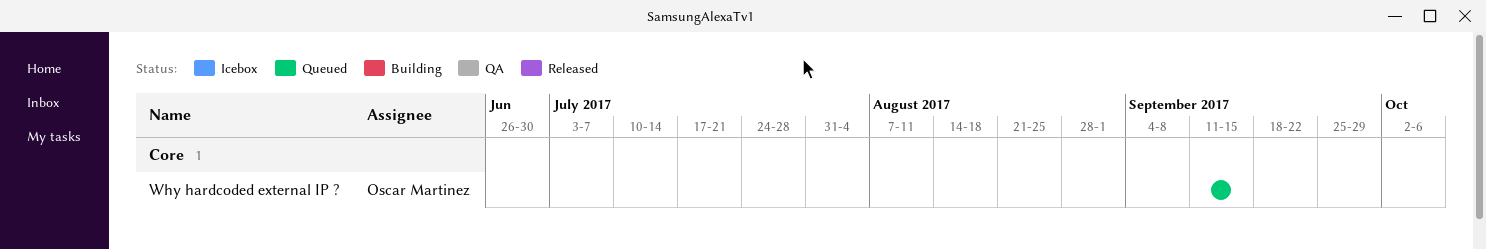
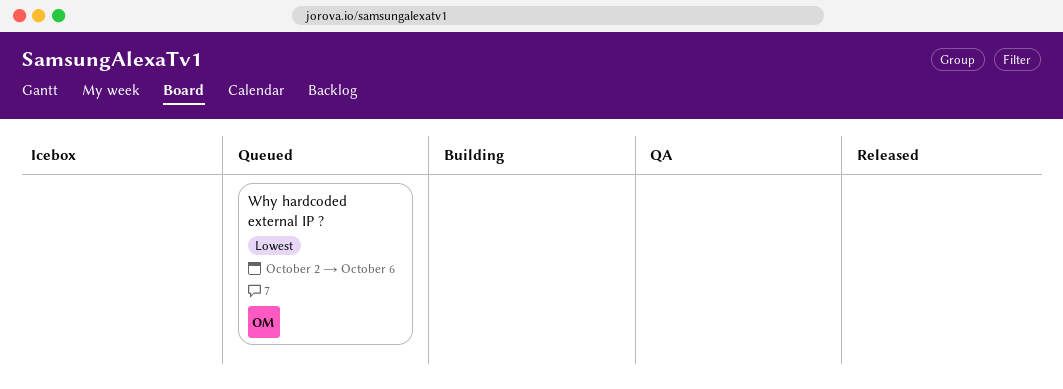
Why hardcoded external IP ?, start: Sep 11 -> Oct 2
Why hardcoded external IP ?, due: Sep 15 -> Oct 6

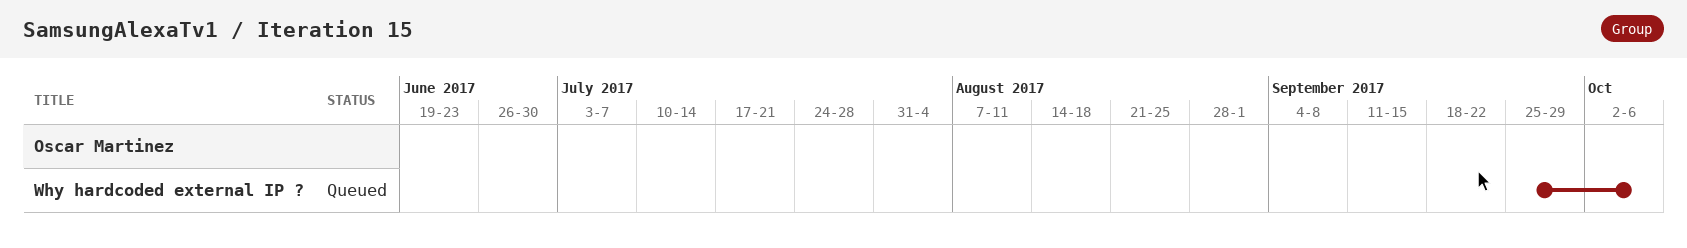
Why hardcoded external IP ?, start: Oct 2 -> Sep 25

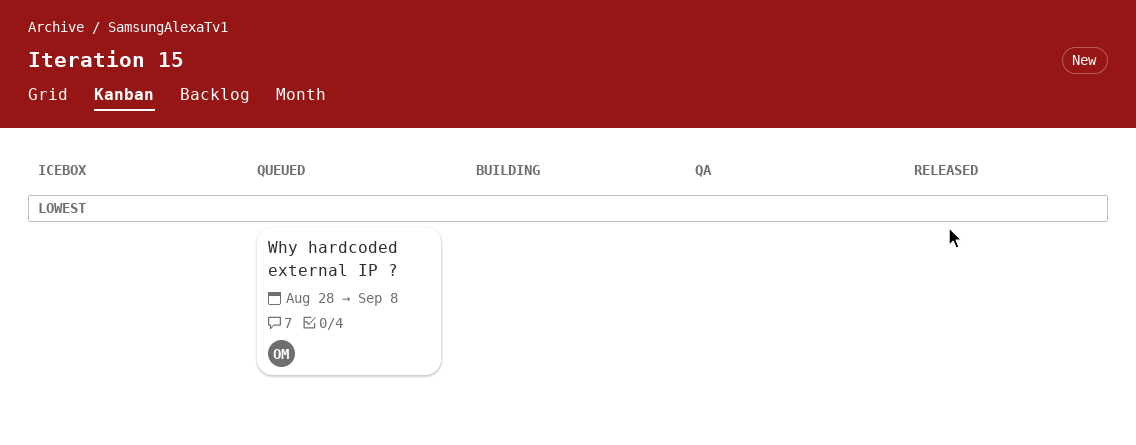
Why hardcoded external IP ?, start: Sep 25 -> Aug 28
Why hardcoded external IP ?, due: Oct 6 -> Sep 8

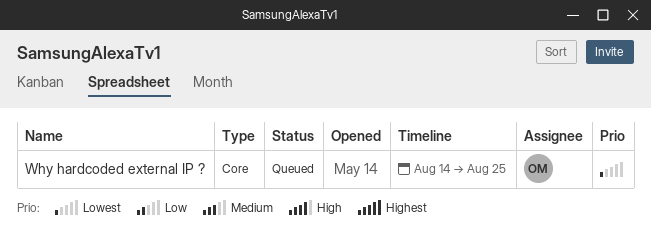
Why hardcoded external IP ?, start: Aug 28 -> Aug 14
Why hardcoded external IP ?, due: Sep 8 -> Aug 25

